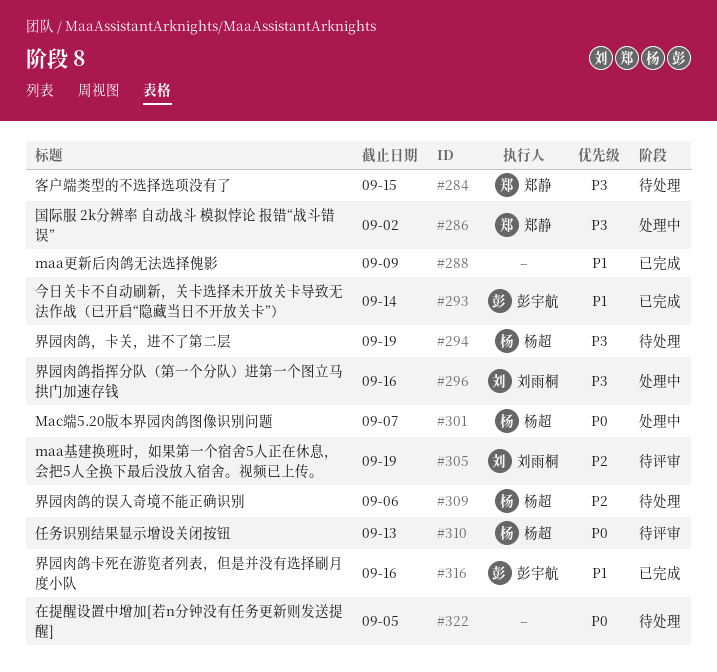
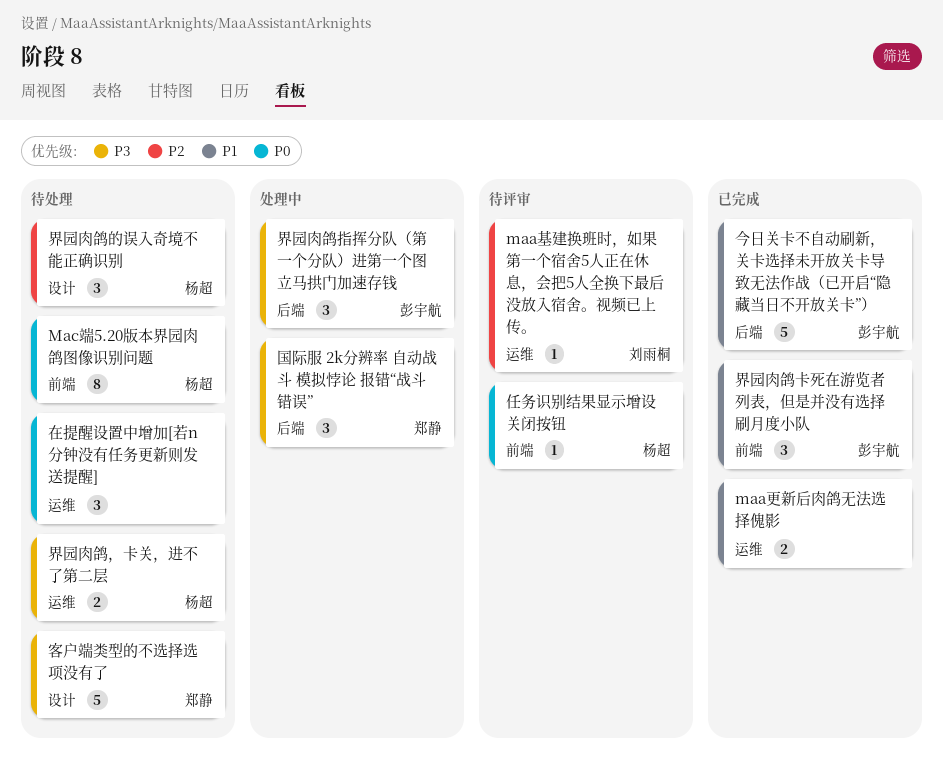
Mac端5.20版本界园肉鸽图像识别问题, status: 处理中 -> 待处理
界园肉鸽指挥分队（第一个分队）进第一个图立马拱门加速存钱, owner: 刘雨桐 -> 彭宇航

